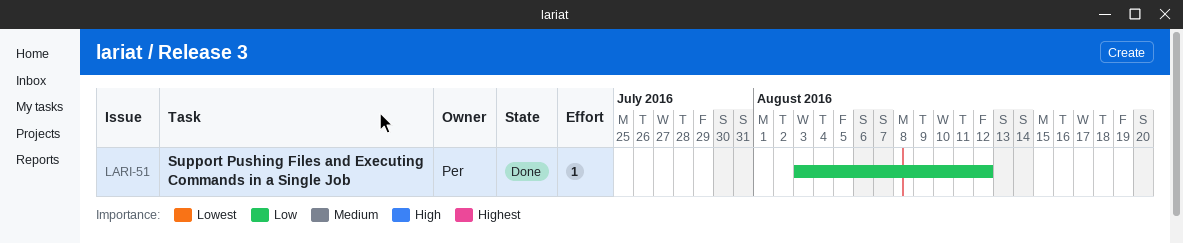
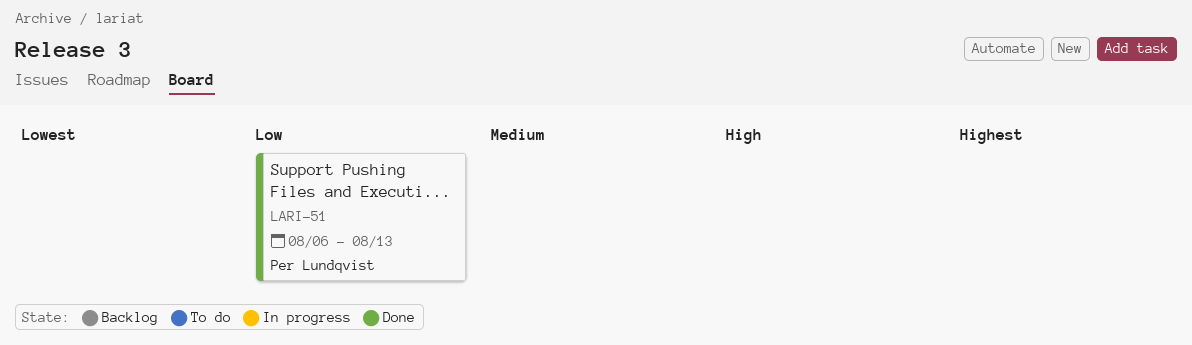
LARI-51, start: Aug 3 -> Aug 6
LARI-51, due: Aug 12 -> Aug 13

